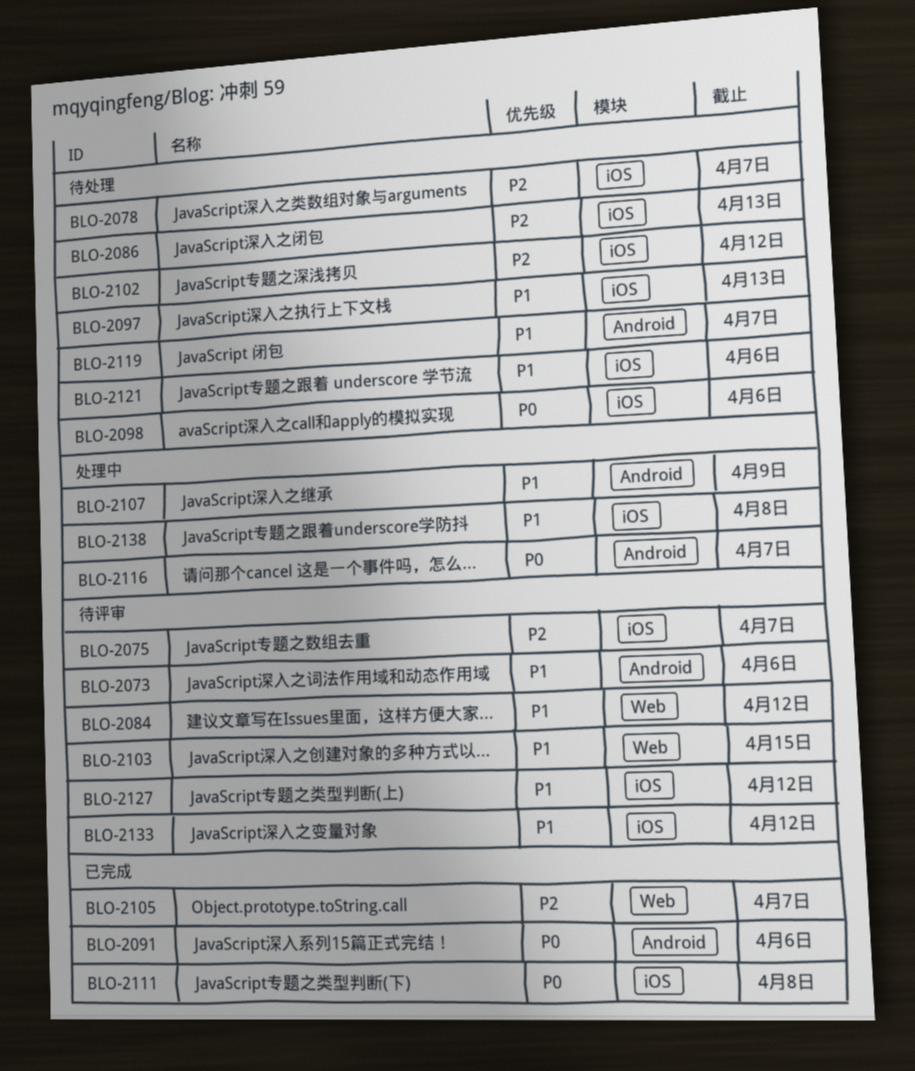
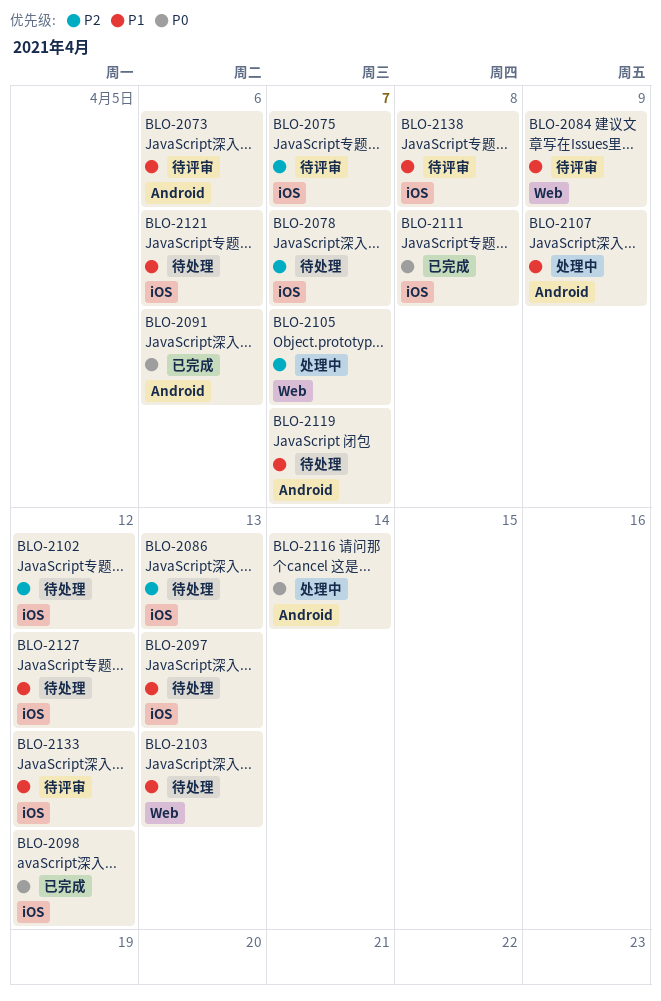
BLO-2084, due: Apr 12 -> Apr 9
BLO-2098, status: 待处理 -> 已完成
BLO-2098, due: Apr 6 -> Apr 12
BLO-2103, status: 待评审 -> 待处理
BLO-2103, due: Apr 15 -> Apr 13
BLO-2105, status: 已完成 -> 处理中
BLO-2116, due: Apr 7 -> Apr 14
BLO-2127, status: 待评审 -> 待处理
BLO-2138, status: 处理中 -> 待评审

